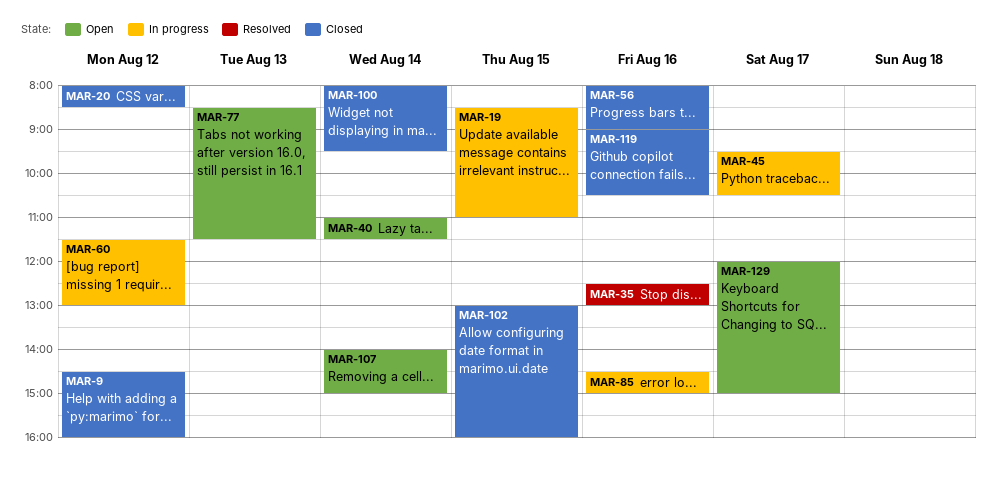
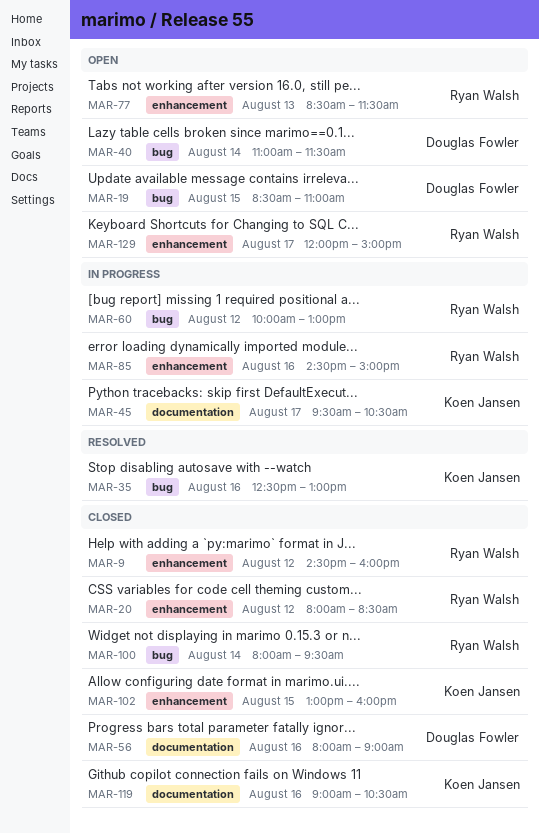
MAR-19, status: In progress -> Open
MAR-60, begins: 11:30 -> 10:00
MAR-107: present -> none

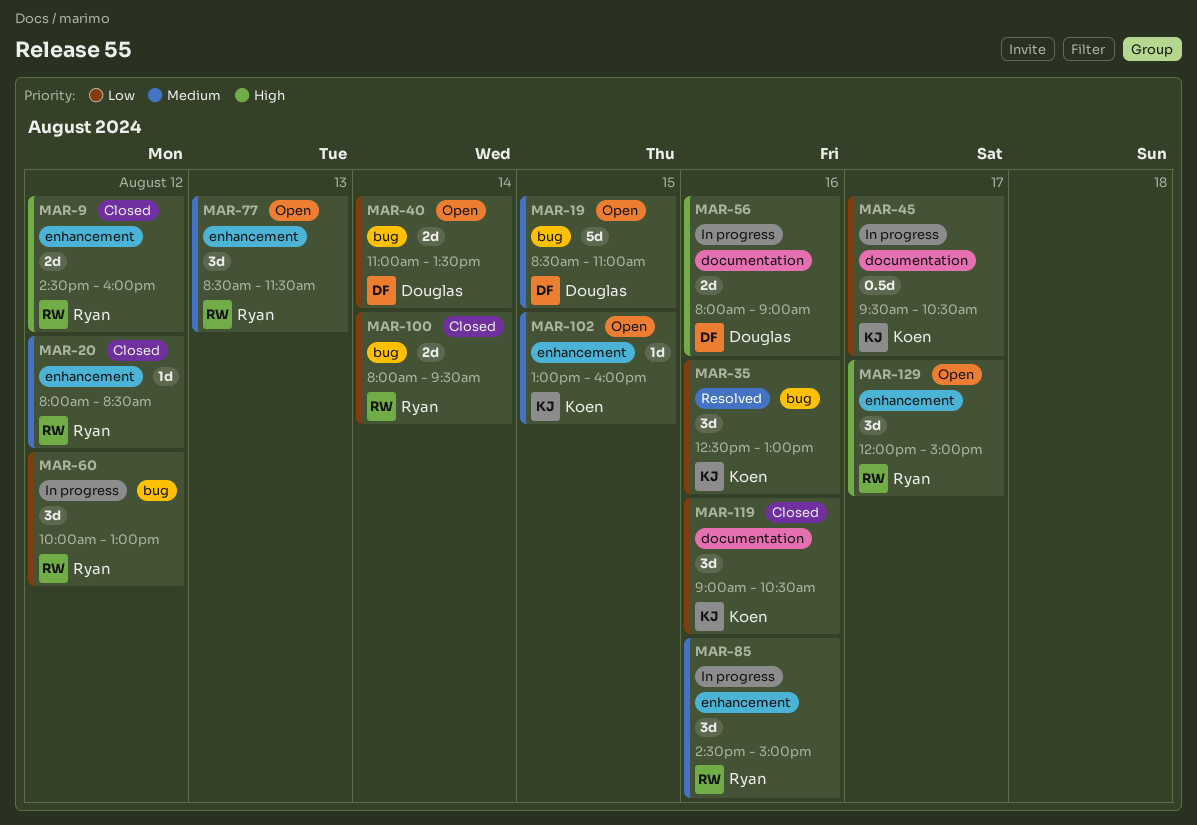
MAR-40, ends: 11:30 -> 13:30
MAR-56, status: Closed -> In progress
MAR-102, status: Closed -> Open

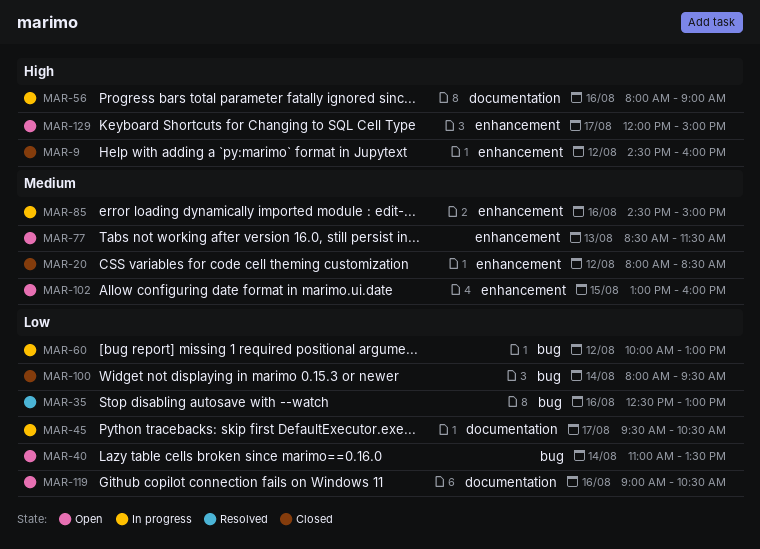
MAR-19: present -> none
MAR-119, status: Closed -> Open

